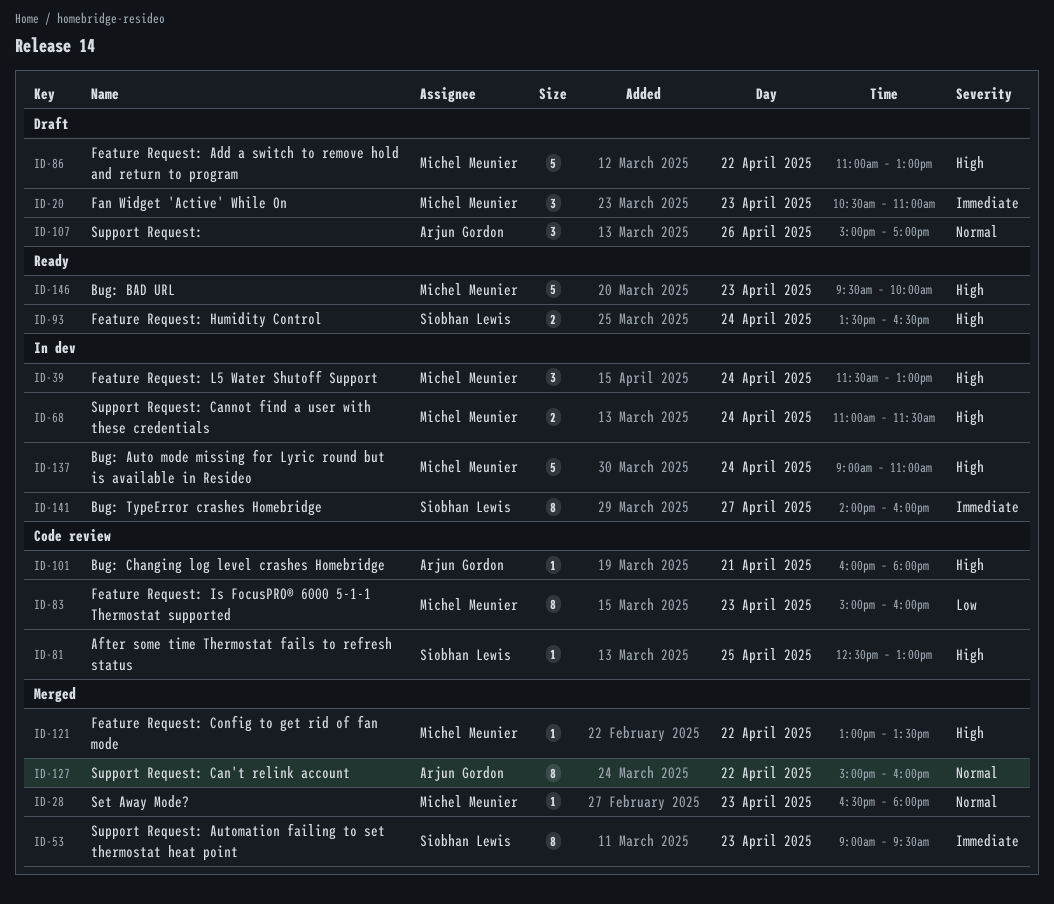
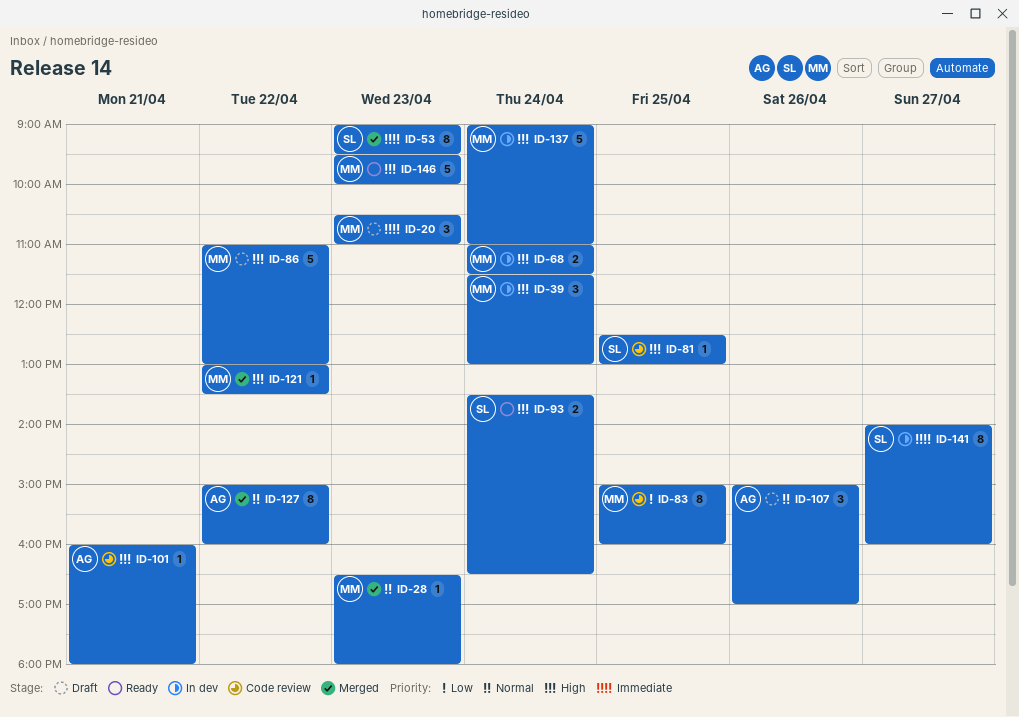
ID-83, day: Apr 23 -> Apr 25

